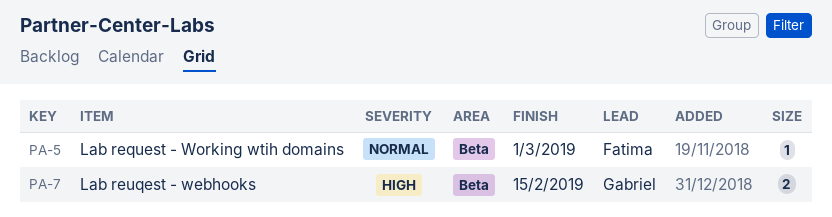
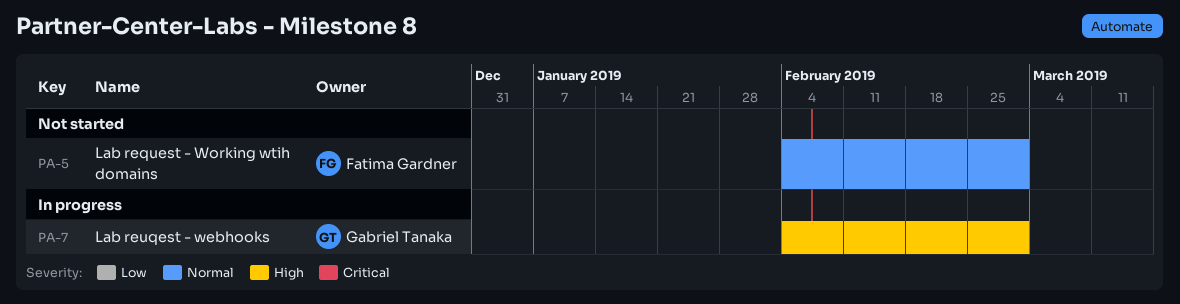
PA-7, due: Feb 15 -> Mar 1

